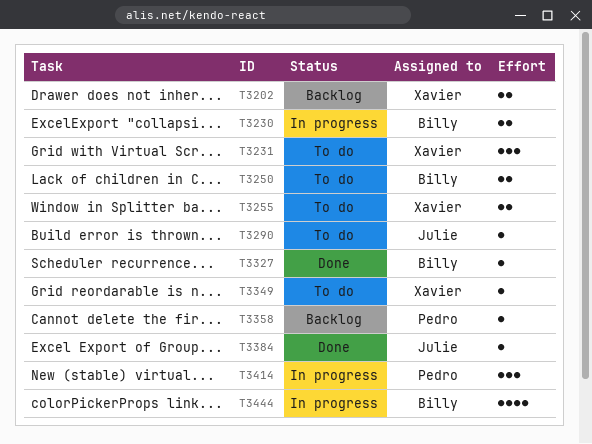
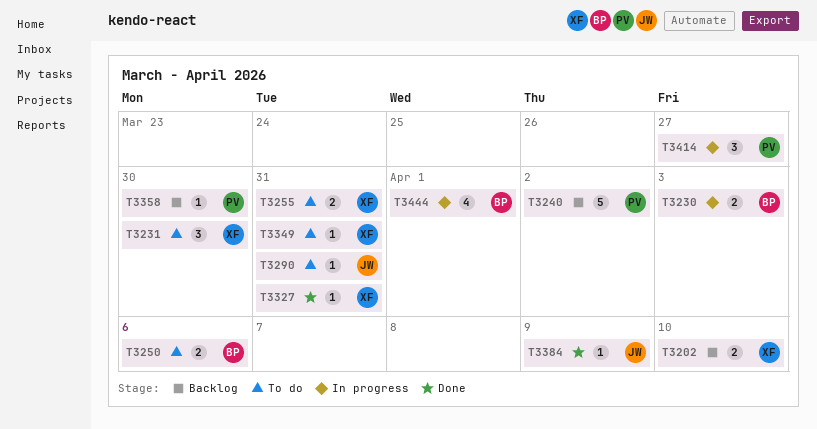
T3240: none -> present
T3327, owner: Billy -> Xavier

